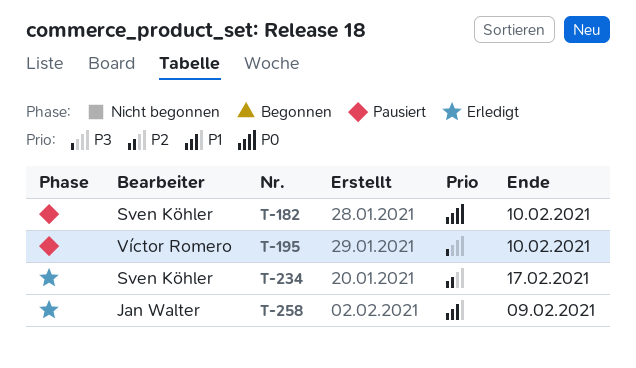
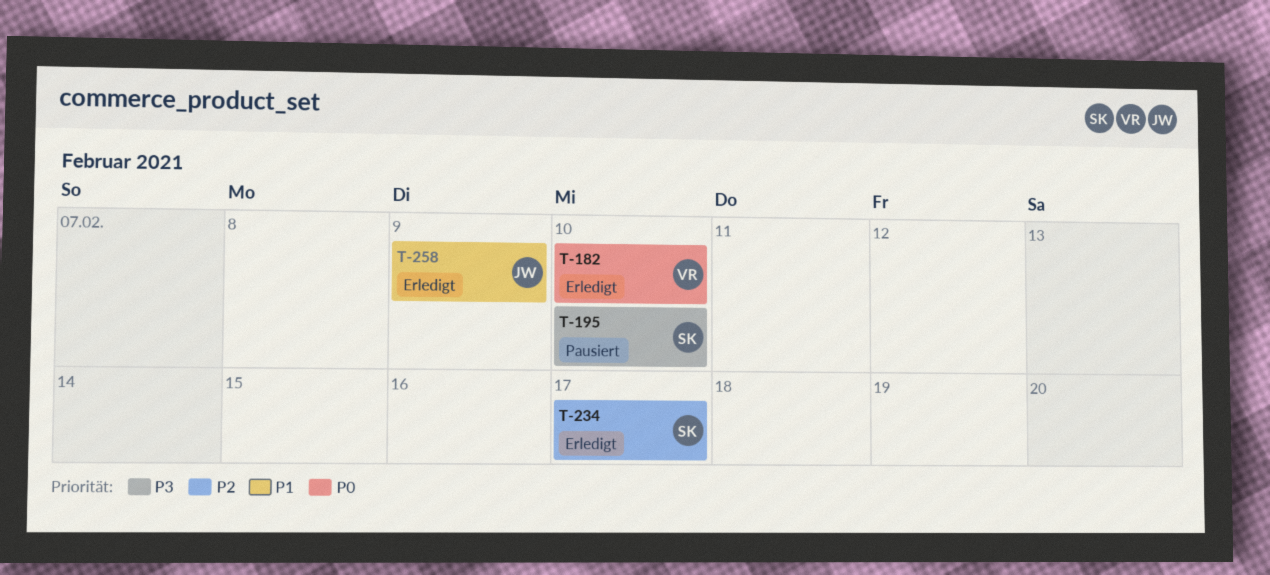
T-182, status: Pausiert -> Erledigt
T-182, owner: Sven Köhler -> Víctor Romero
T-195, owner: Víctor Romero -> Sven Köhler

